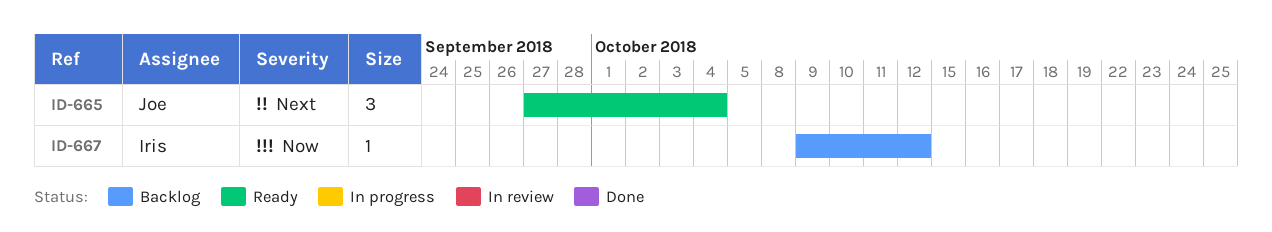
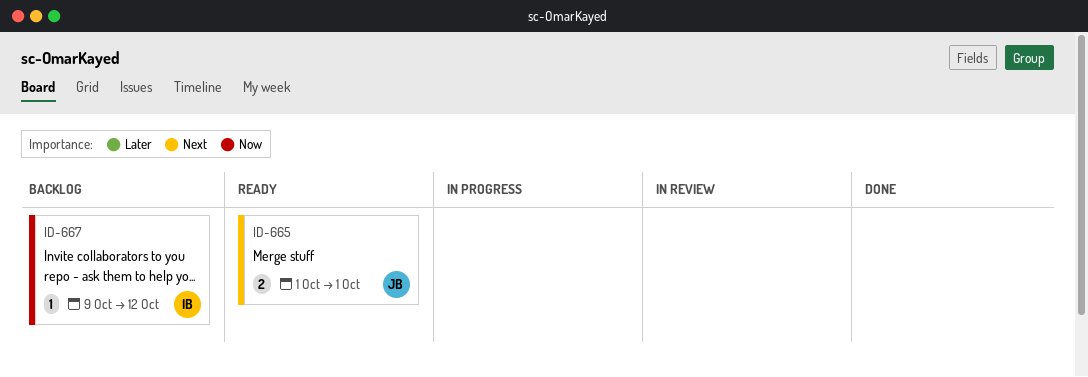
ID-665, estimate: 3 -> 2
ID-665, start: Sep 27 -> Oct 1
ID-665, due: Oct 4 -> Oct 1

